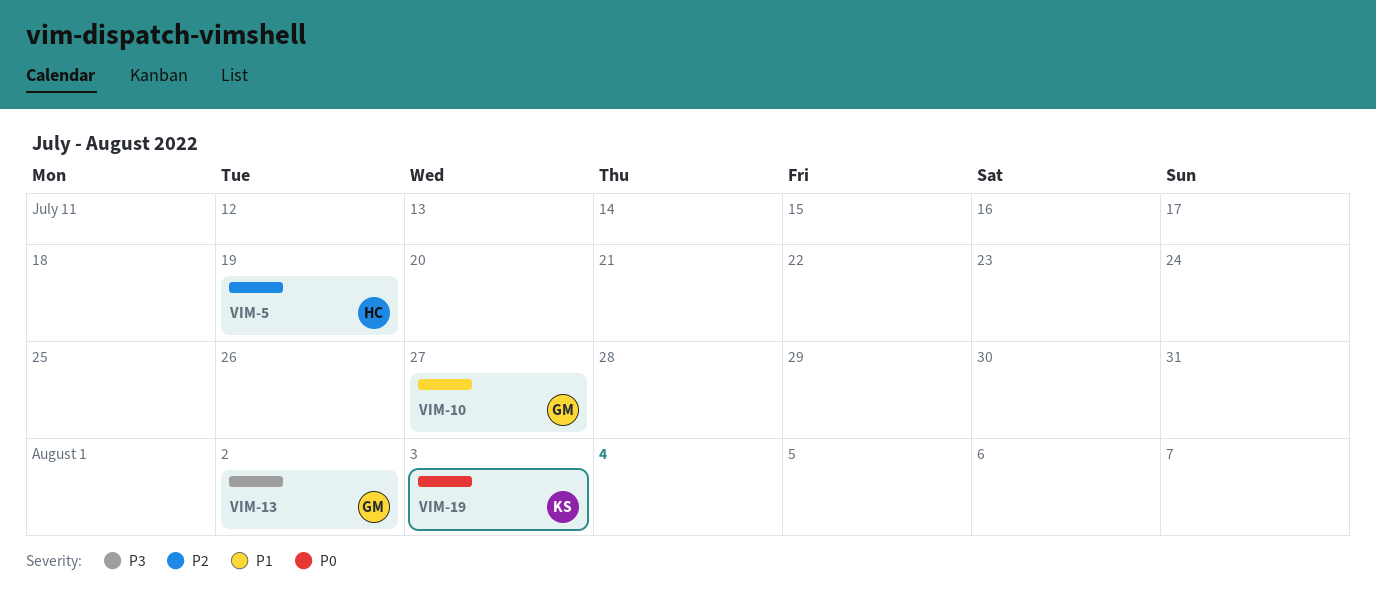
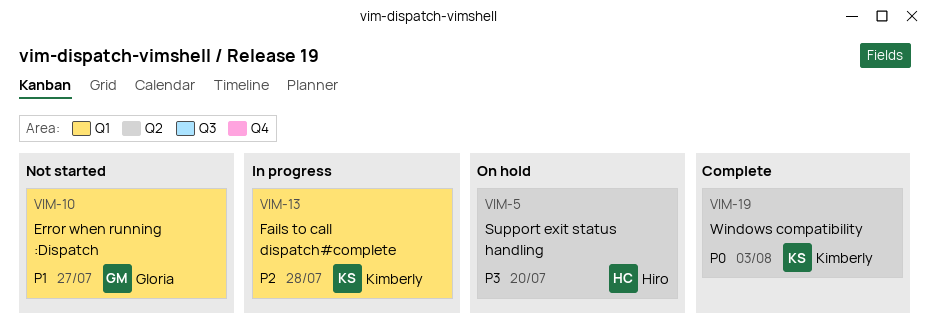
VIM-5, priority: P2 -> P3
VIM-5, due: Jul 19 -> Jul 20
VIM-13, owner: Gloria -> Kimberly
VIM-13, priority: P3 -> P2
VIM-13, due: Aug 2 -> Jul 28

